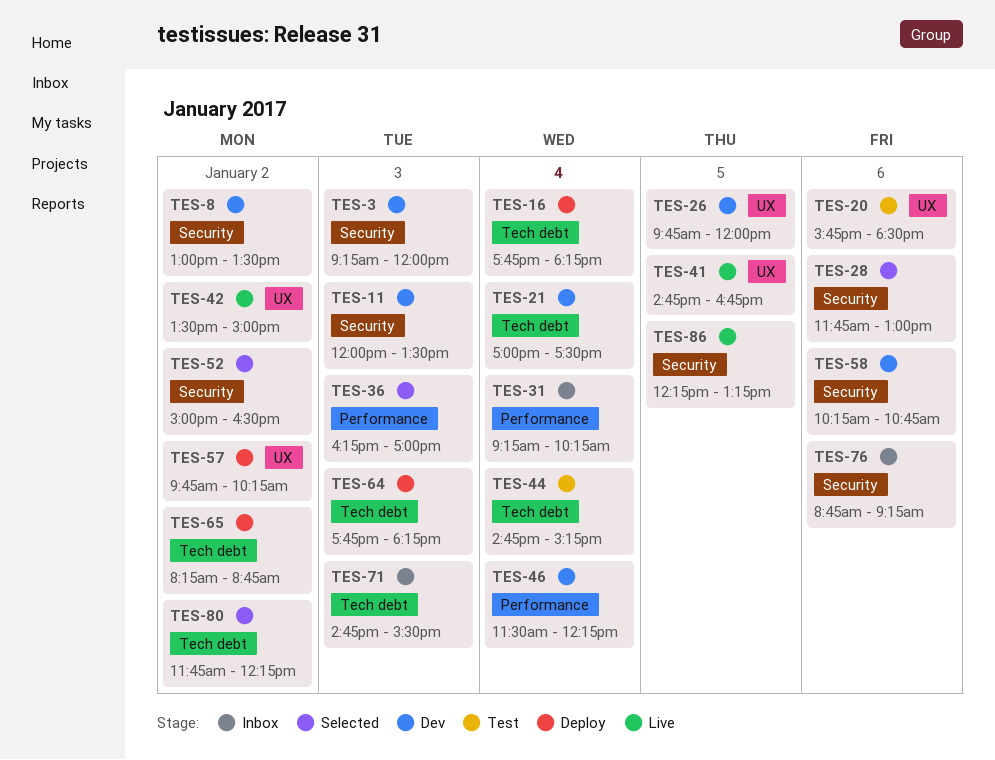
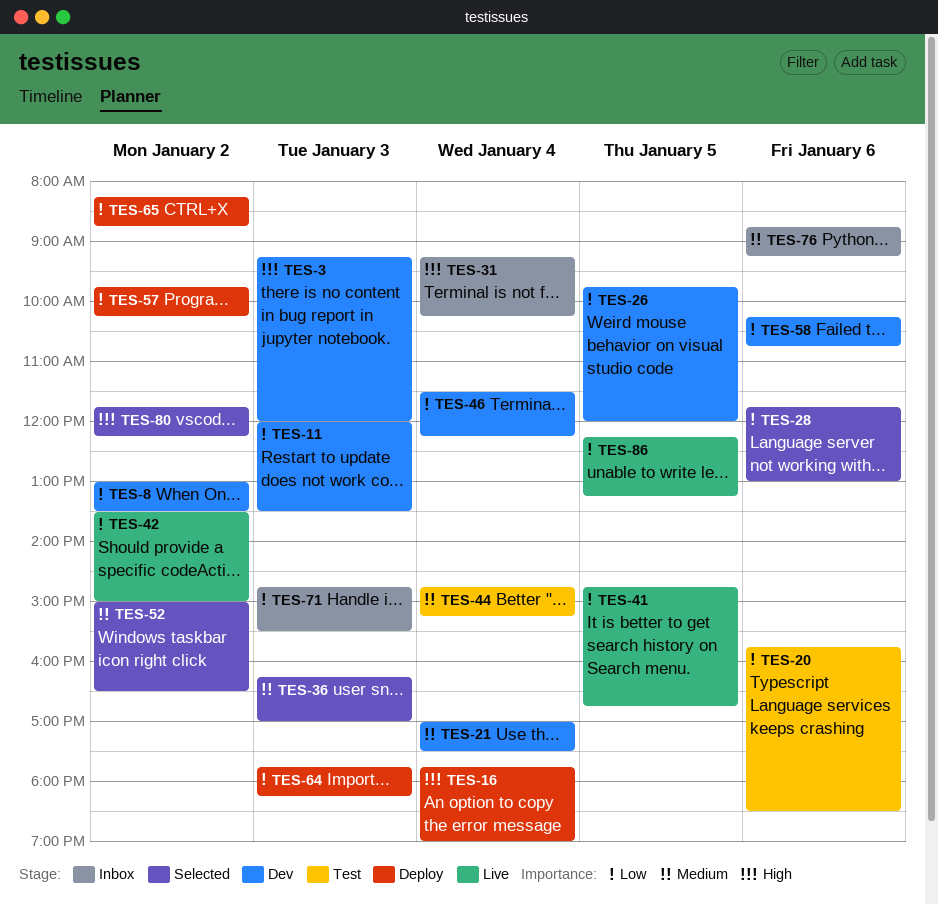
TES-16, ends: 18:15 -> 19:00

